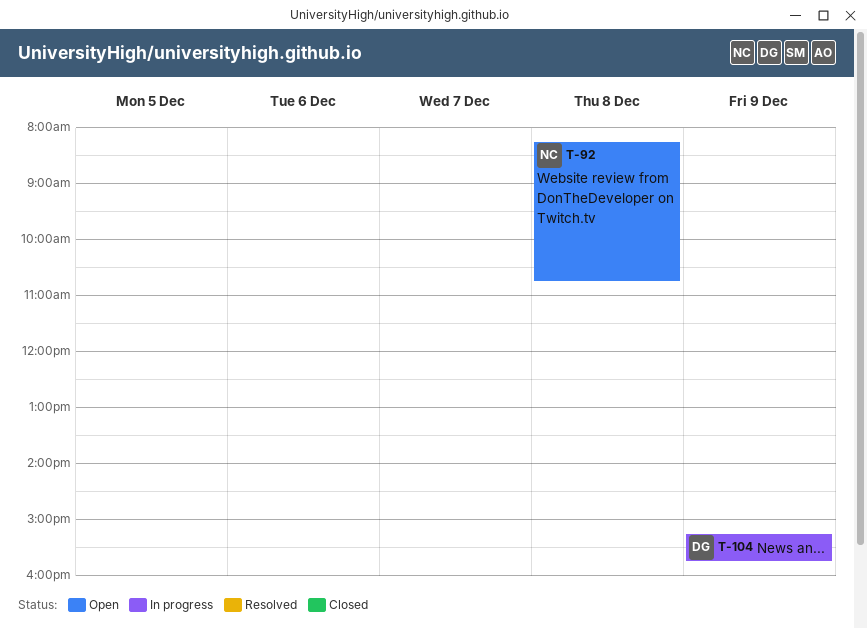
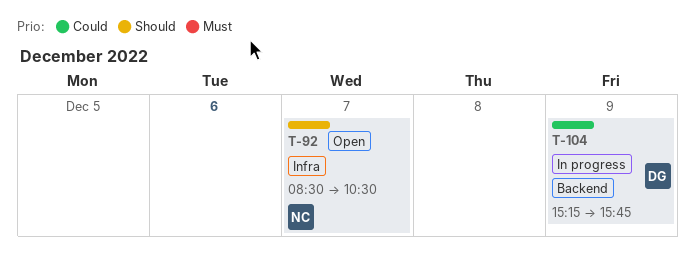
T-92, day: Dec 8 -> Dec 7
T-92, begins: 08:15 -> 08:30
T-92, ends: 10:45 -> 10:30

